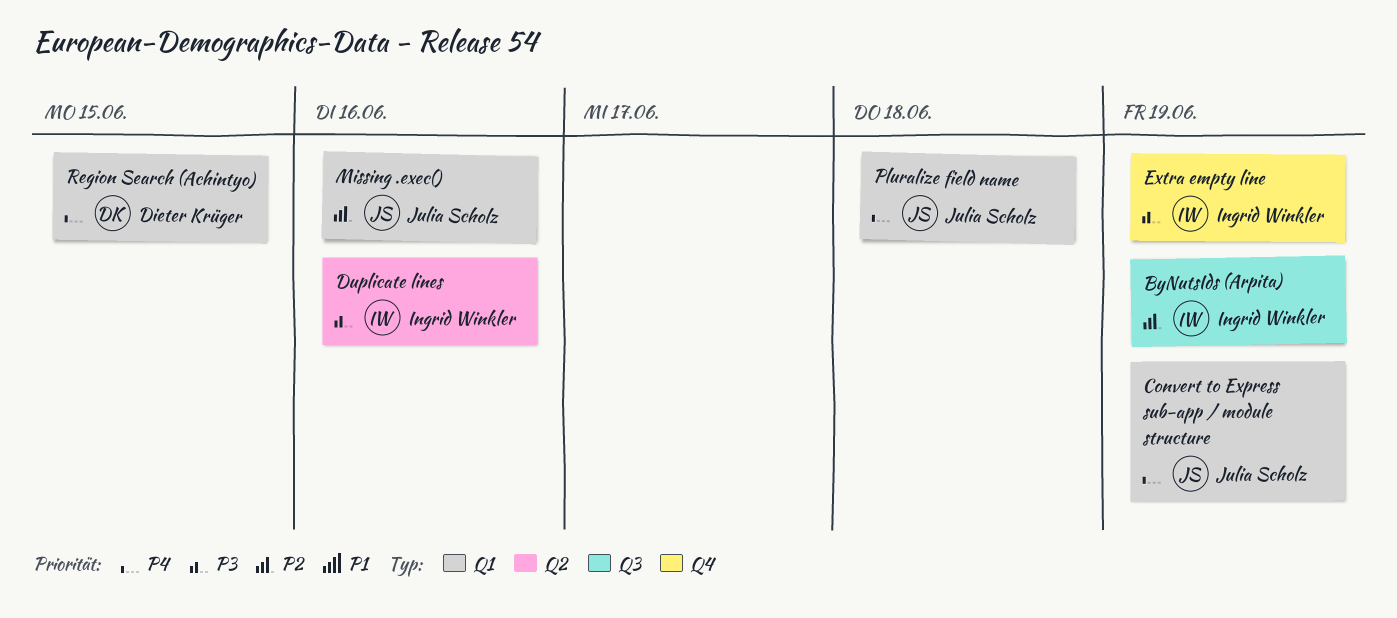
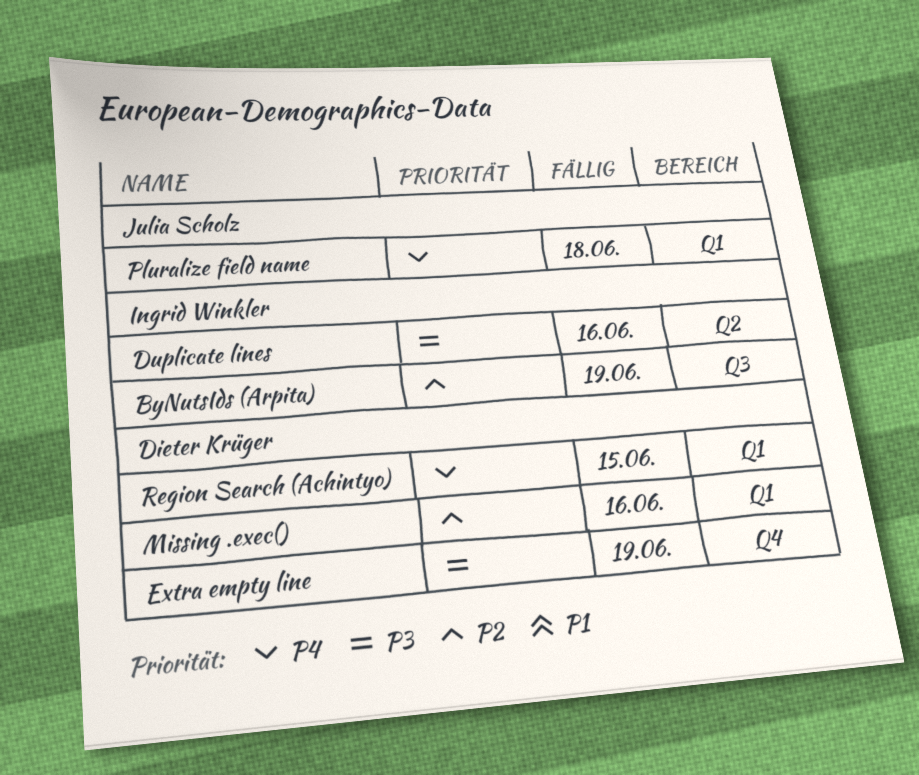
Convert to Express sub-app / module structure: present -> none
Extra empty line, owner: Ingrid Winkler -> Dieter Krüger
Missing .exec(), owner: Julia Scholz -> Dieter Krüger

